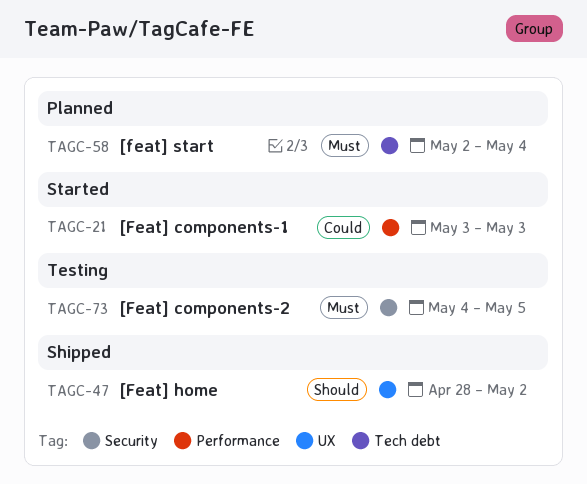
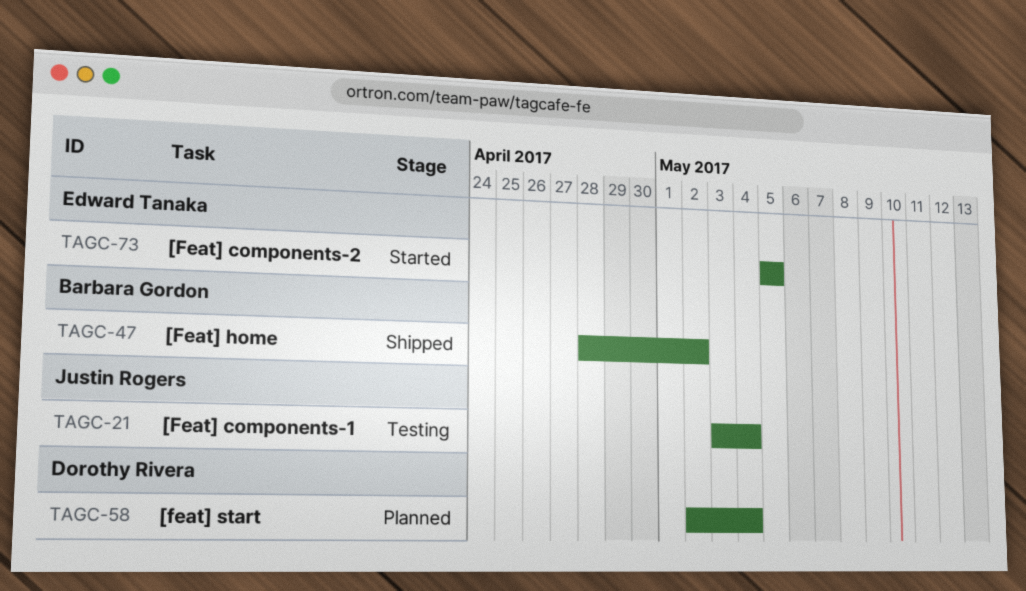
TAGC-21, status: Started -> Testing
TAGC-21, due: May 3 -> May 4
TAGC-73, status: Testing -> Started
TAGC-73, start: May 4 -> May 5

